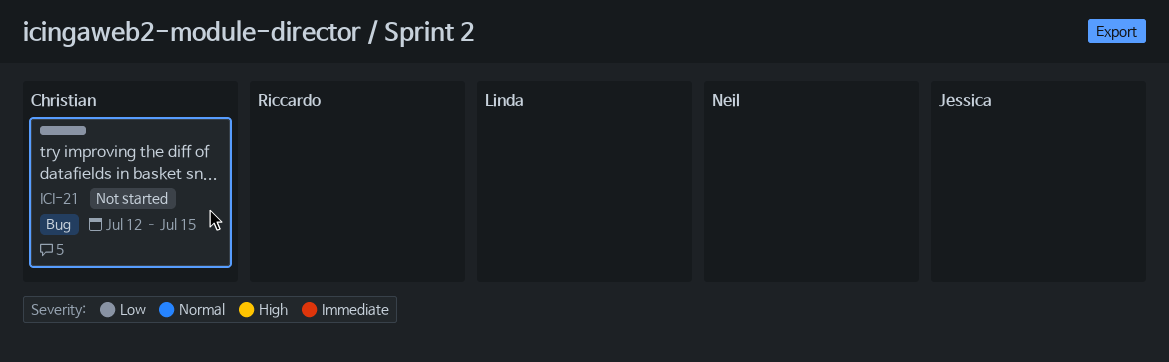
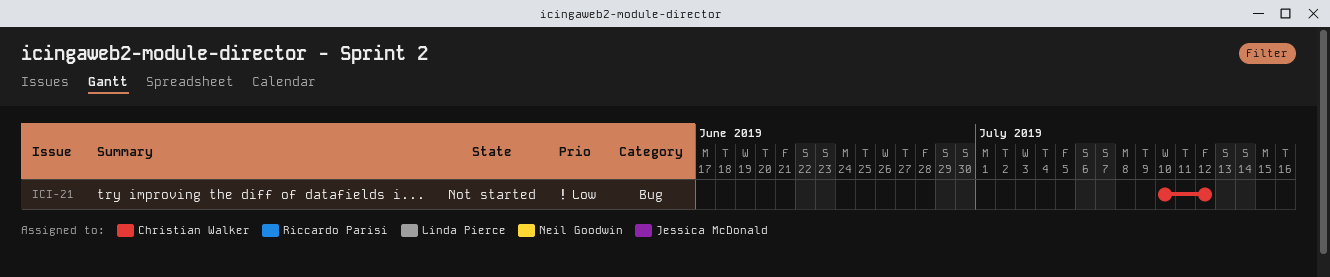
ICI-21, start: Jul 12 -> Jul 10
ICI-21, due: Jul 15 -> Jul 12

